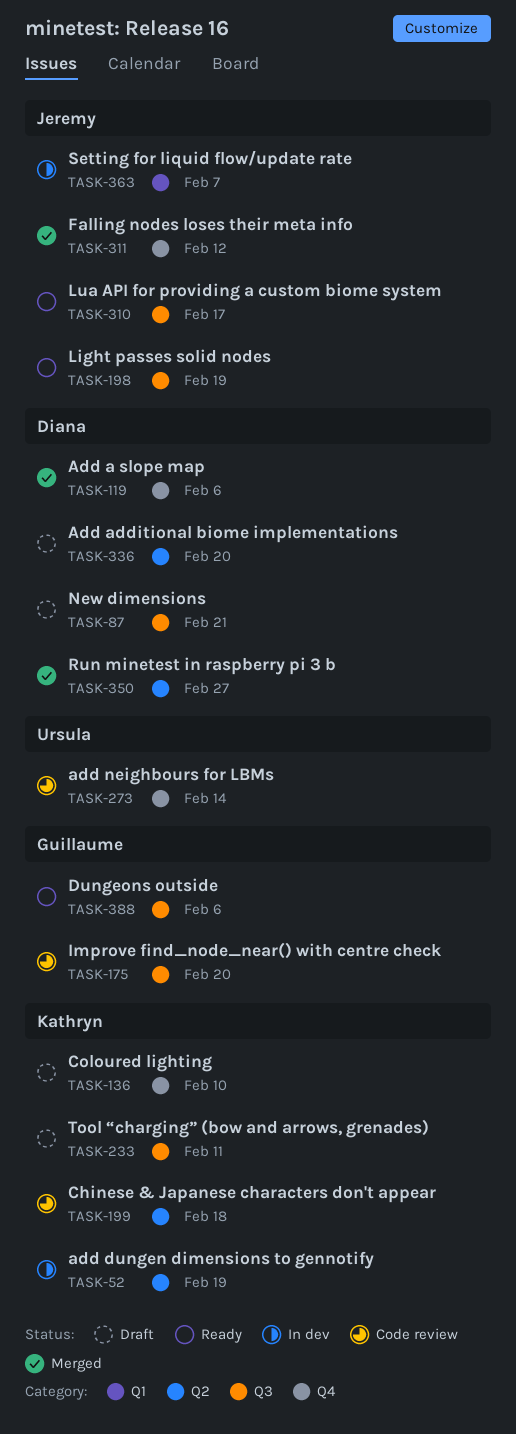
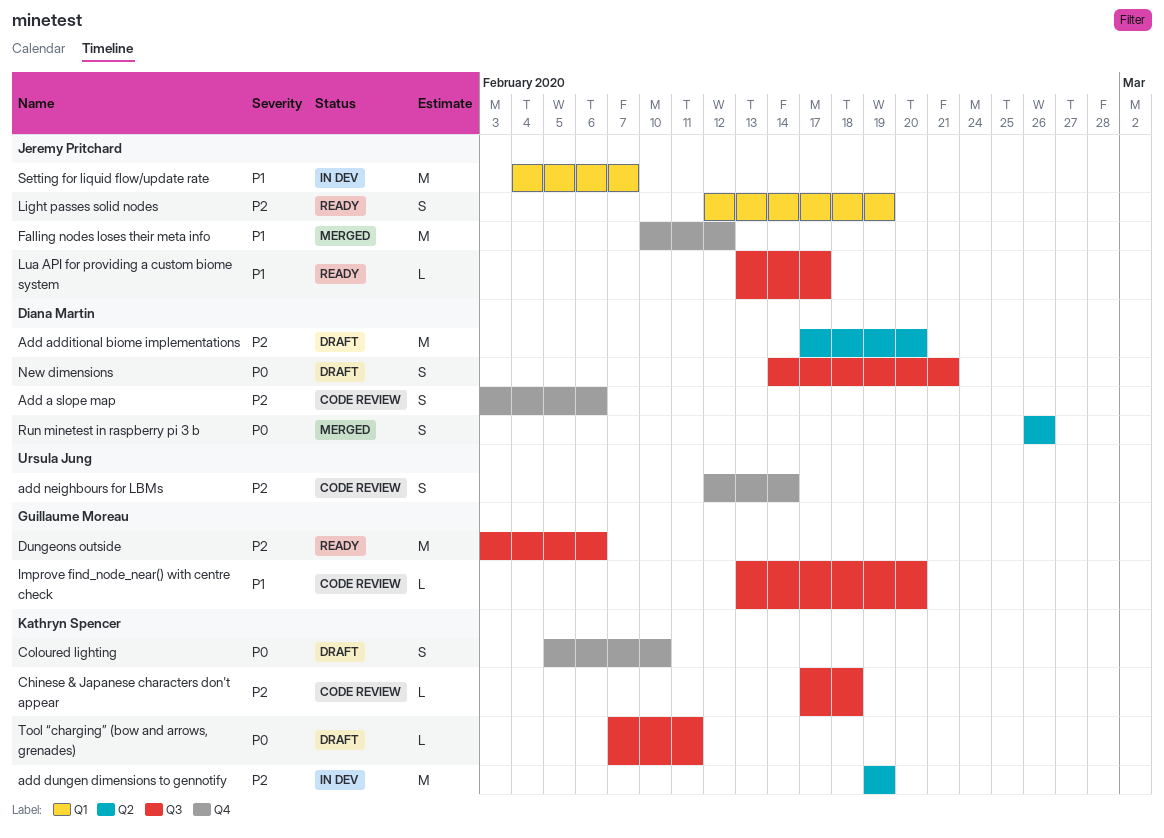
Add a slope map, status: Merged -> Code review
Chinese & Japanese characters don't appear, label: Q2 -> Q3
Light passes solid nodes, label: Q3 -> Q1
Run minetest in raspberry pi 3 b, due: Feb 27 -> Feb 26

